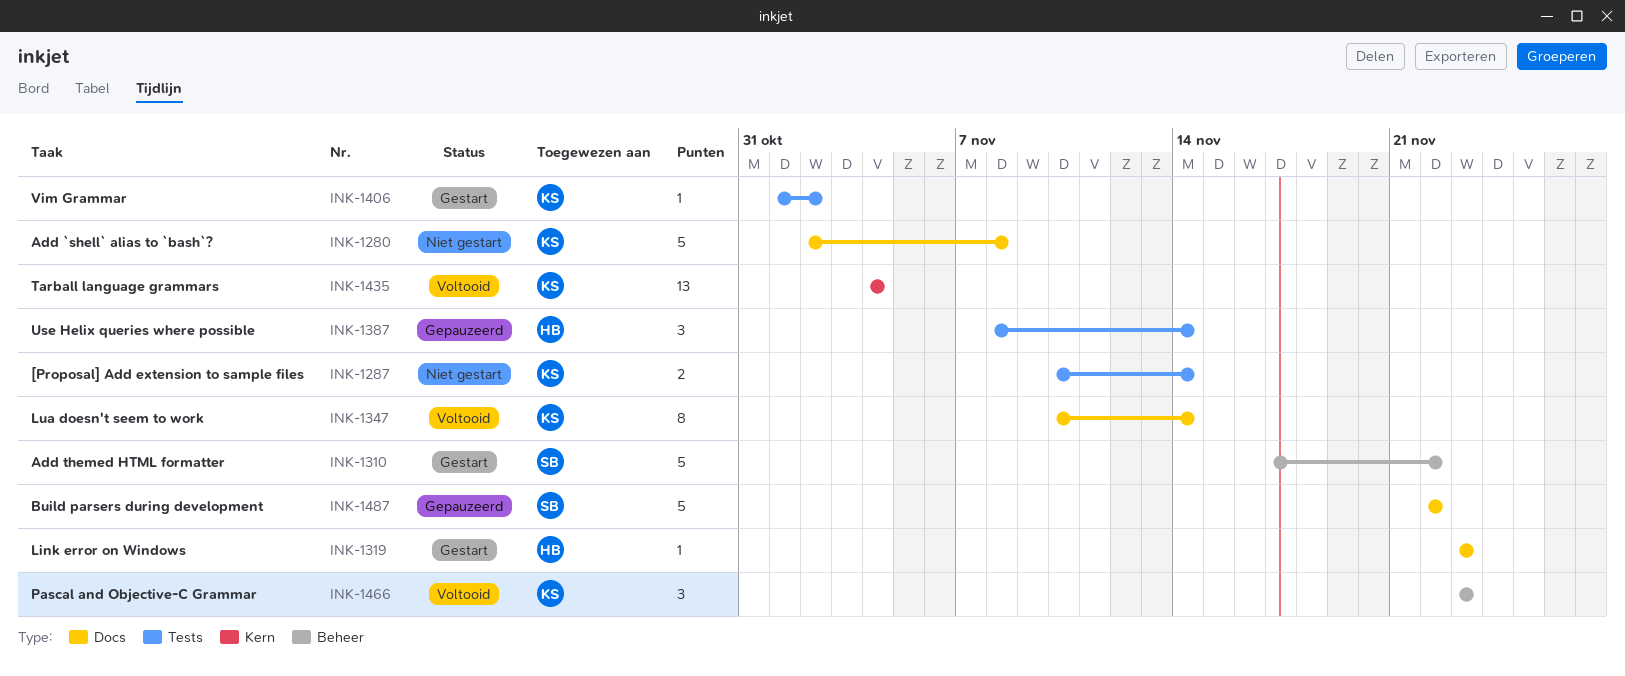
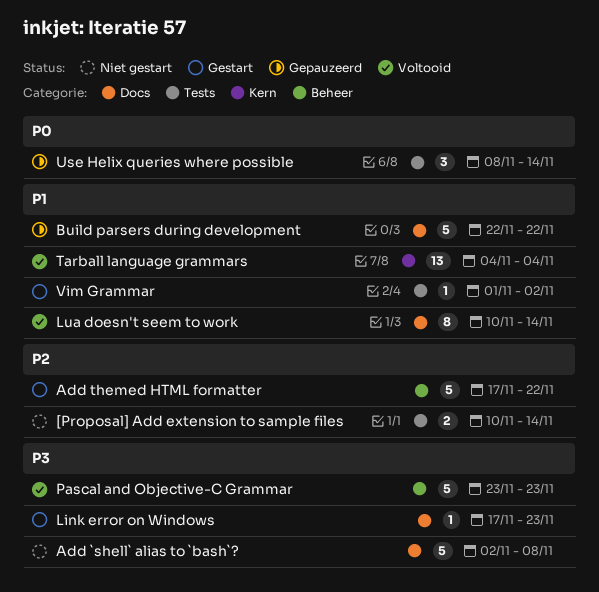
Link error on Windows, start: Nov 23 -> Nov 17
Pascal and Objective-C Grammar, estimate: 3 -> 5

